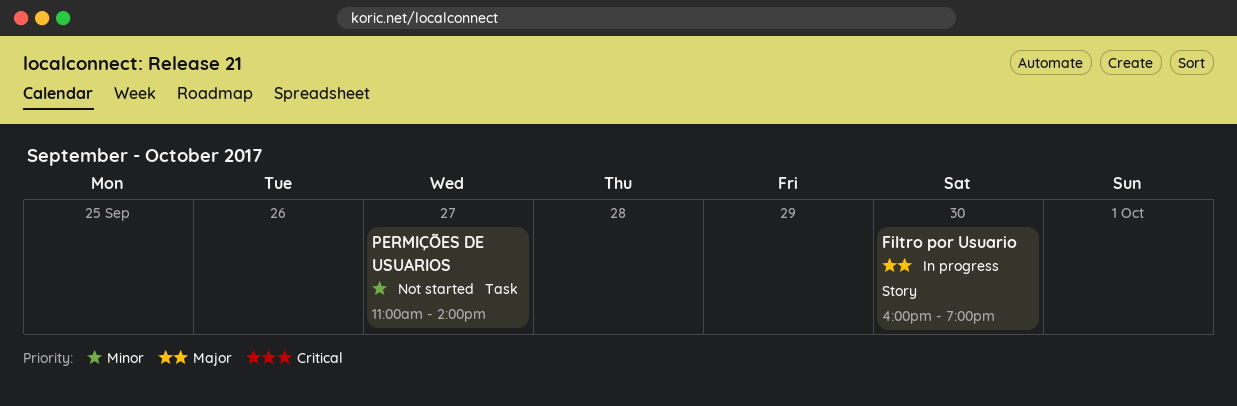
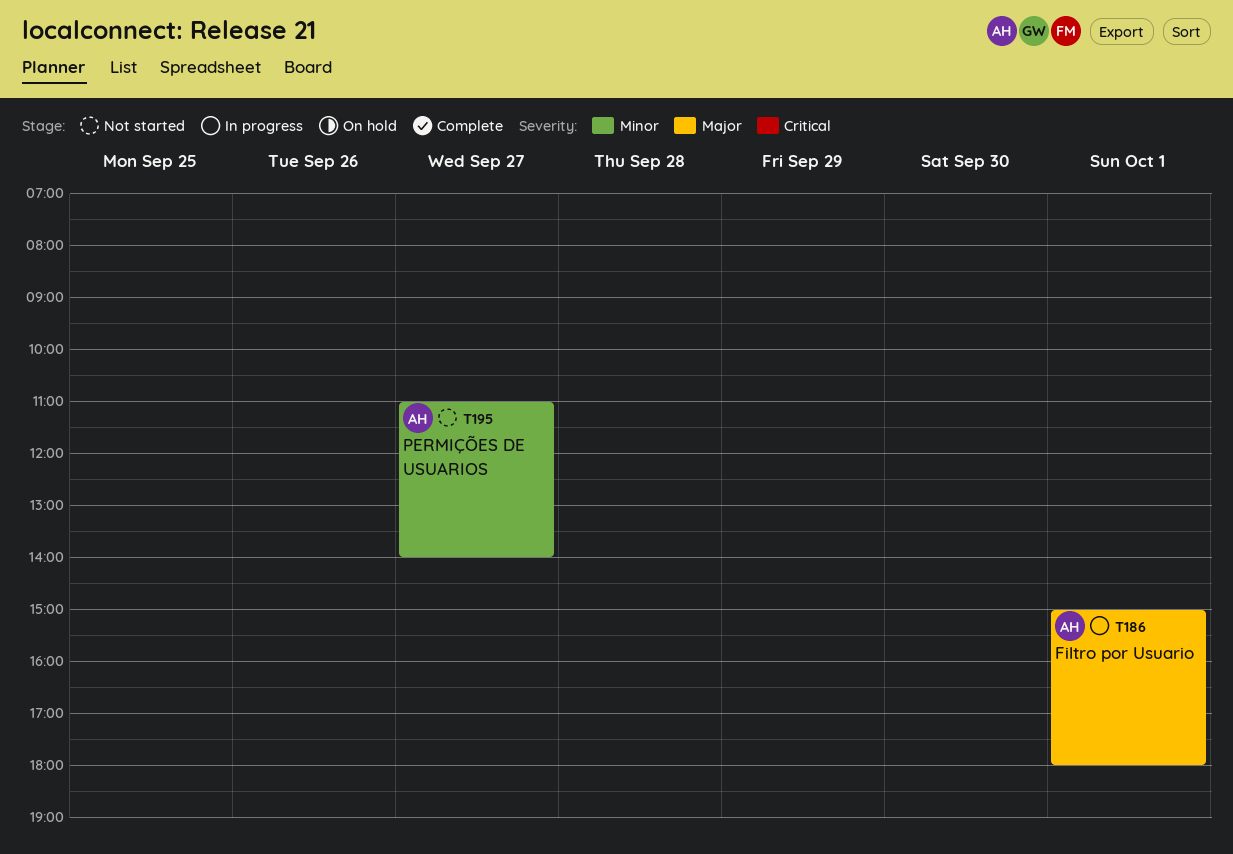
Filtro por Usuario, day: Sep 30 -> Oct 1
Filtro por Usuario, begins: 16:00 -> 15:00
Filtro por Usuario, ends: 19:00 -> 18:00

